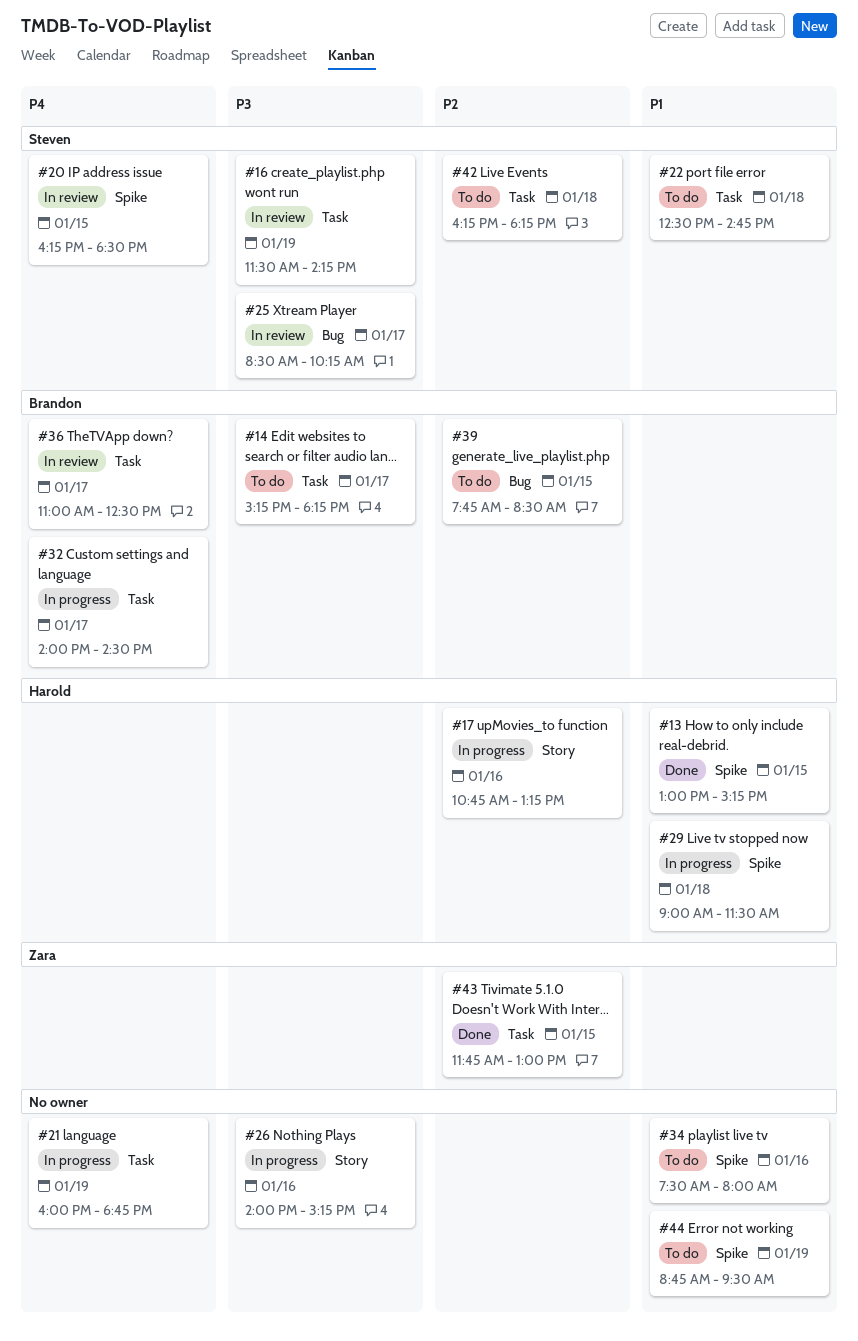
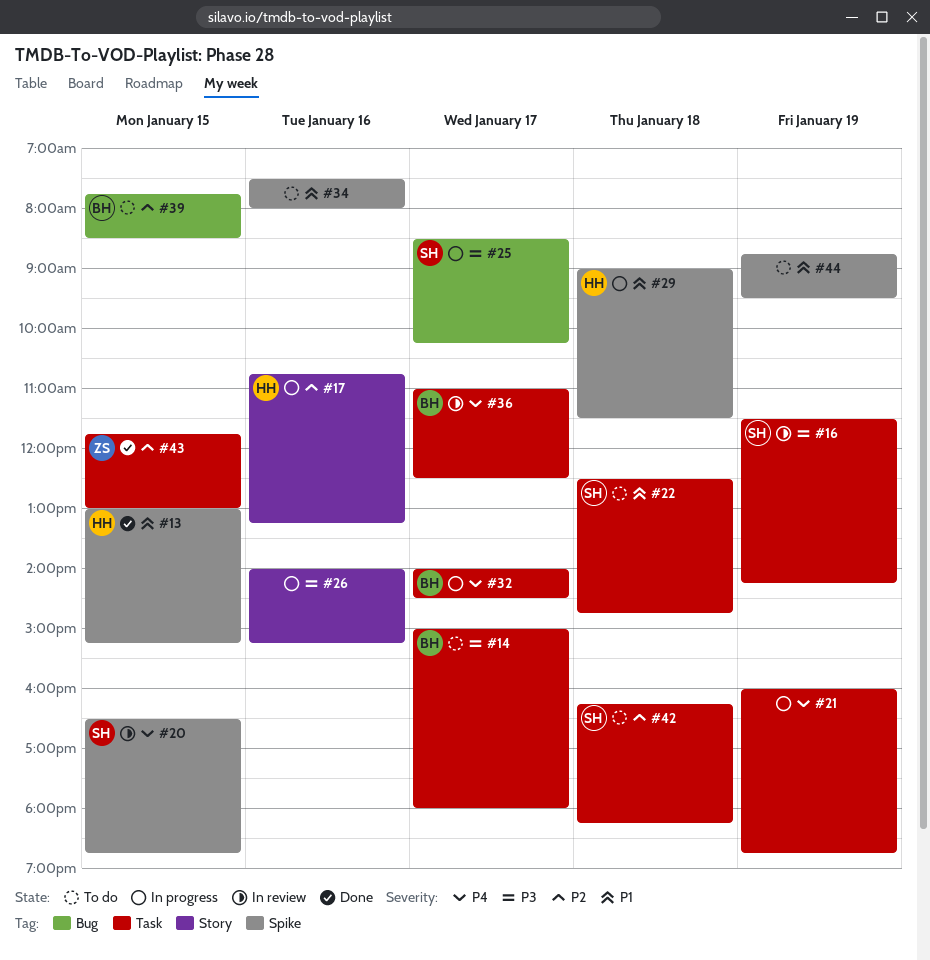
#14, begins: 15:15 -> 15:00
#14, ends: 18:15 -> 18:00
#20, begins: 16:15 -> 16:30
#20, ends: 18:30 -> 18:45
#25, status: In review -> In progress

